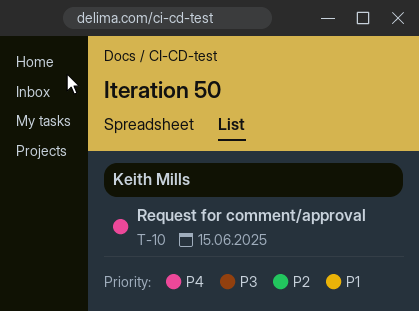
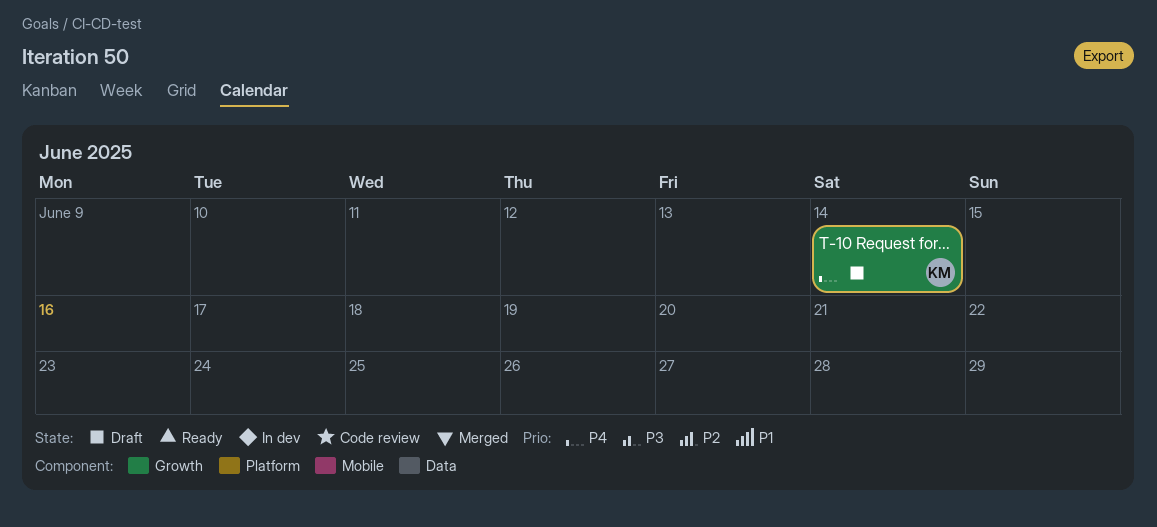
T-10, due: Jun 15 -> Jun 14

